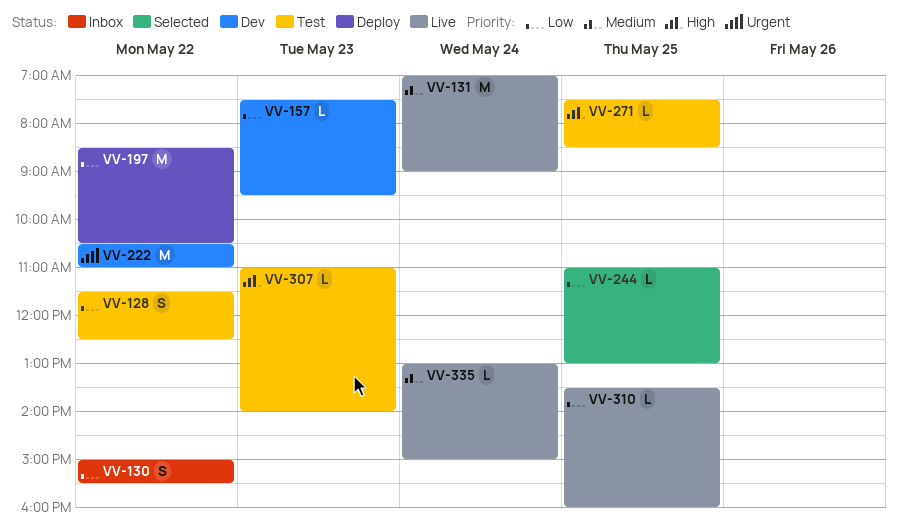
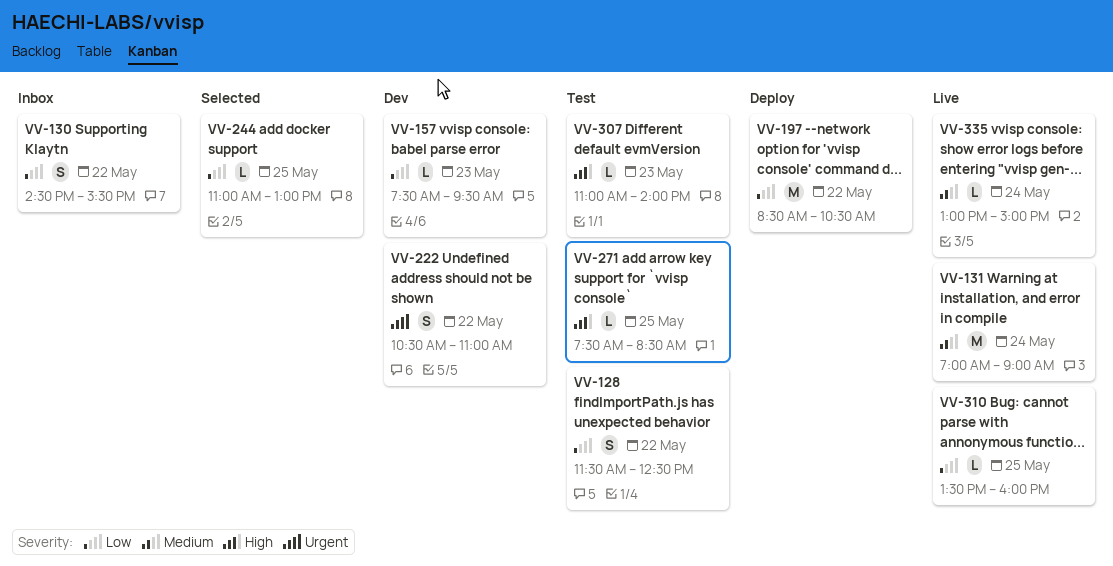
VV-130, begins: 15:00 -> 14:30
VV-222, estimate: M -> S

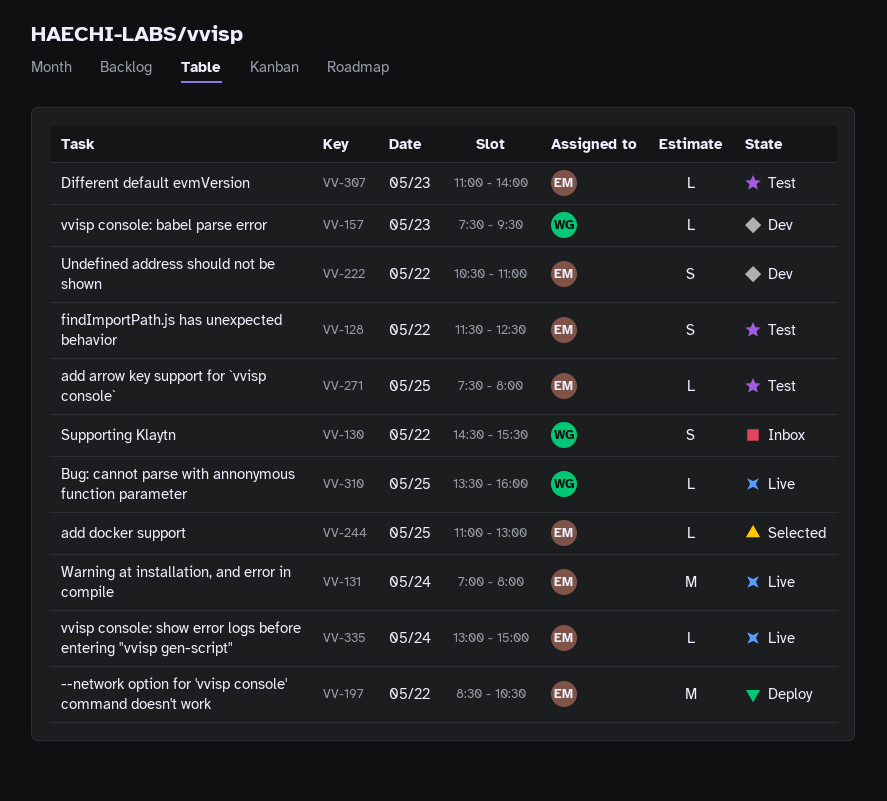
VV-131, ends: 09:00 -> 08:00
VV-271, ends: 08:30 -> 08:00

